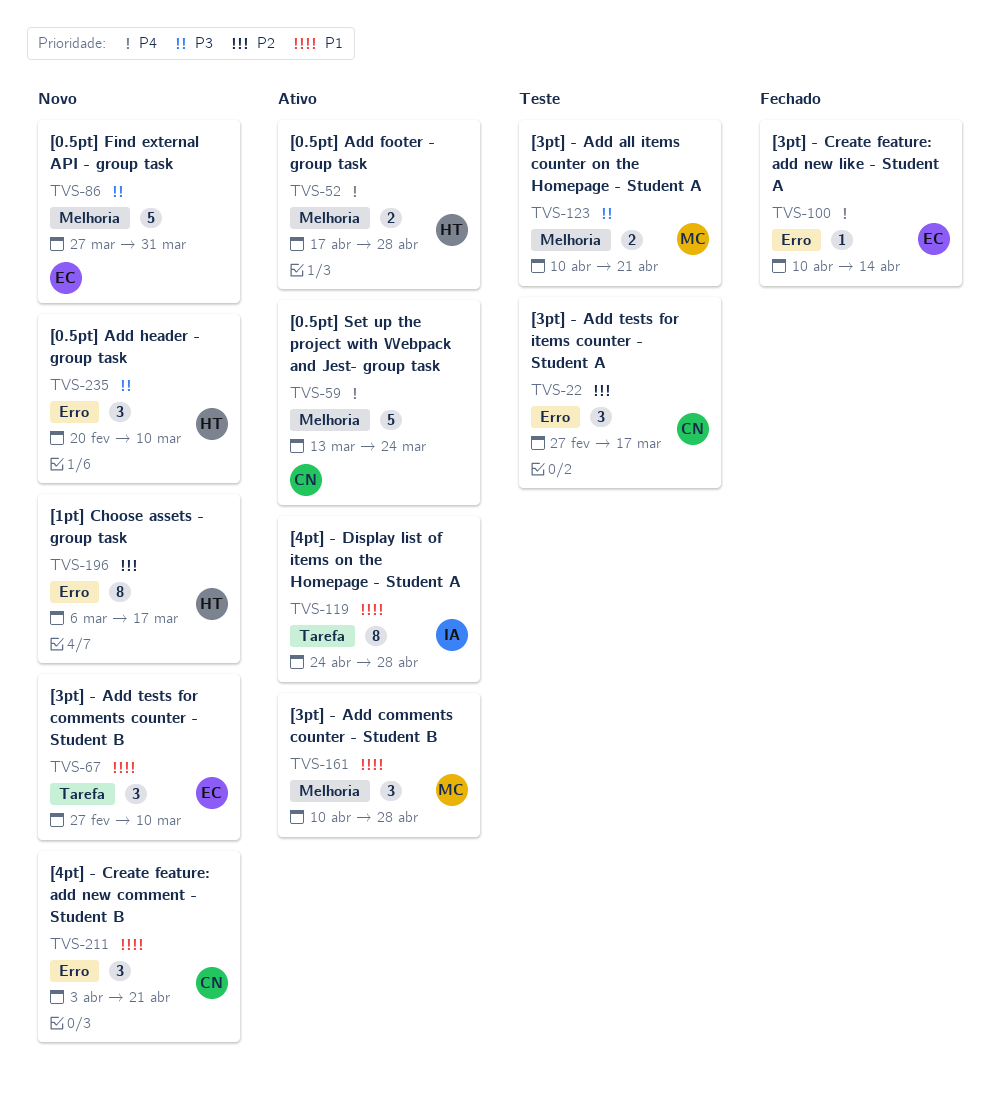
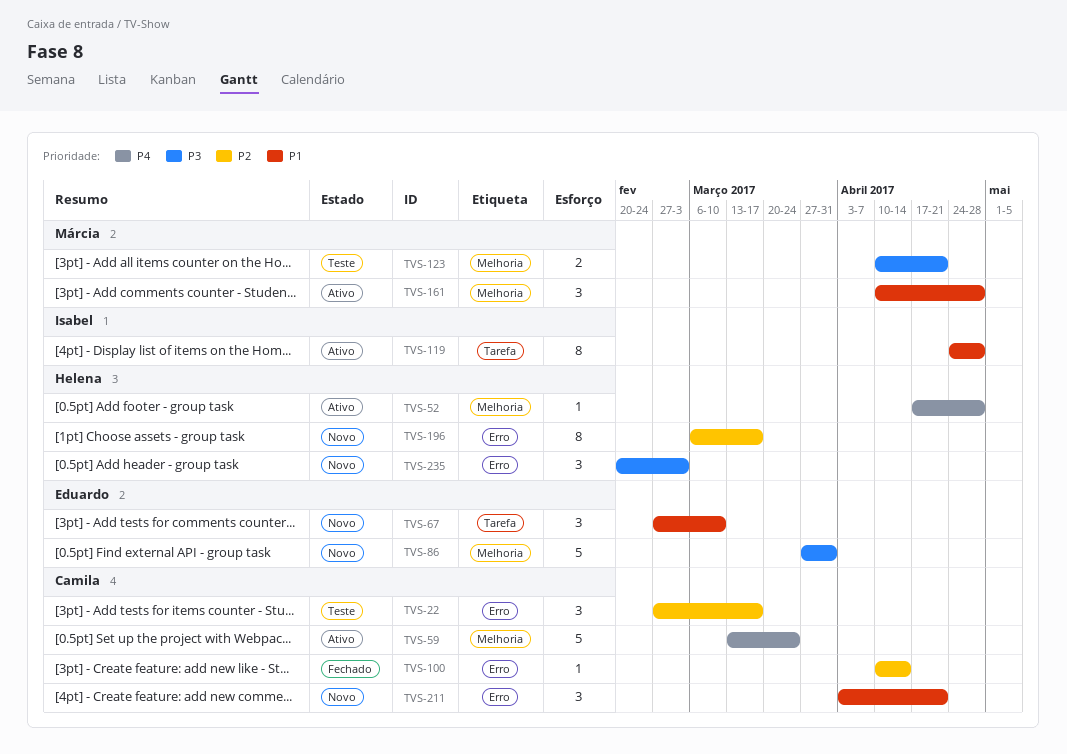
TVS-52, estimate: 2 -> 1
TVS-100, owner: Eduardo -> Camila
TVS-100, priority: P4 -> P2
TVS-235, due: Mar 10 -> Mar 3

